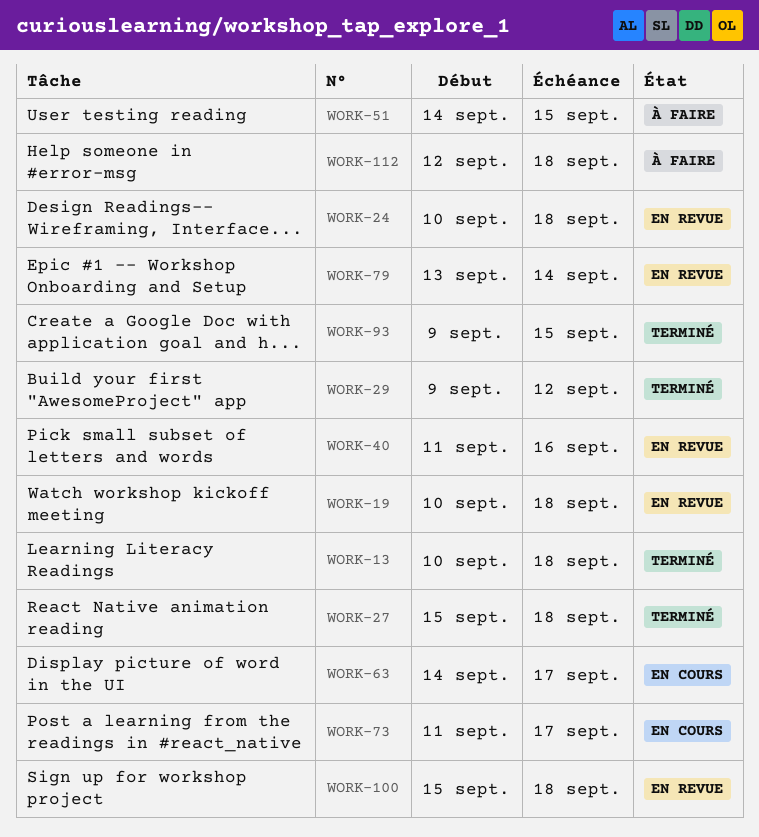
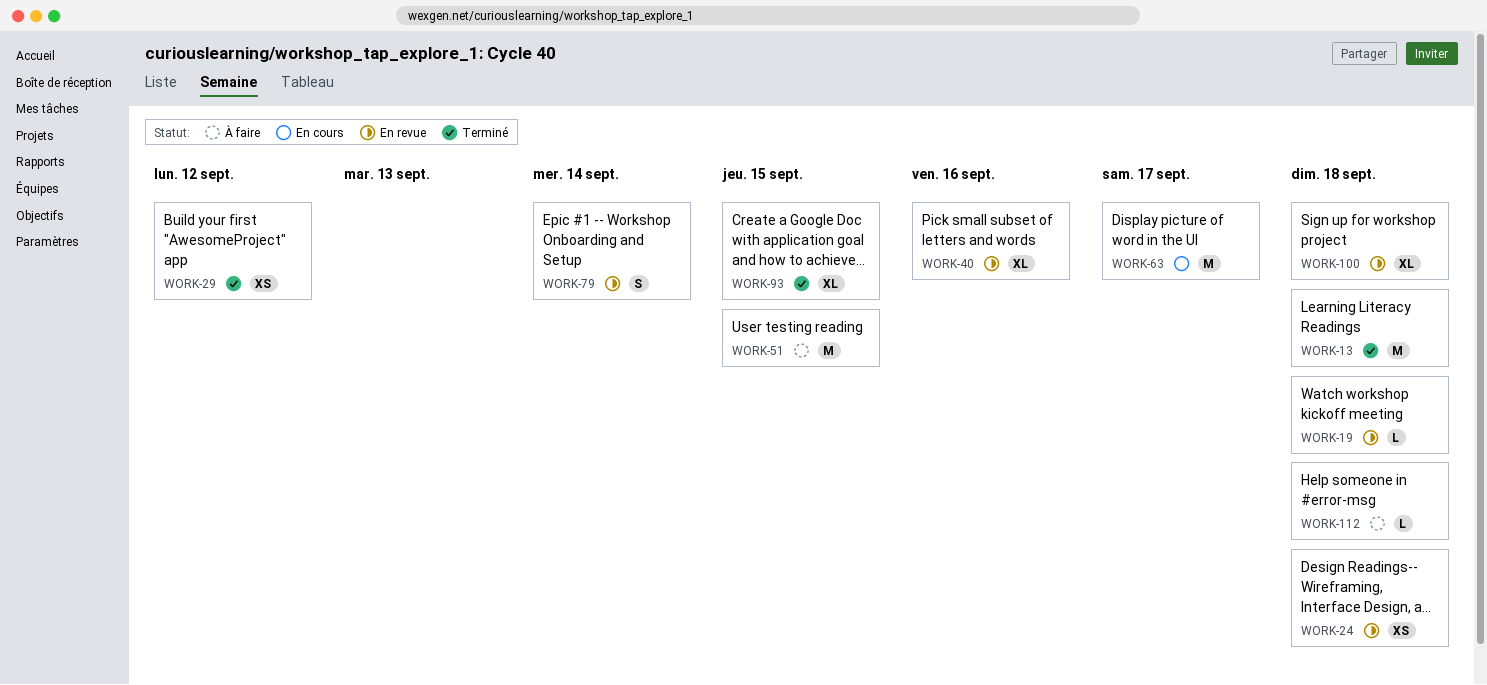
WORK-27: present -> none
WORK-73: present -> none

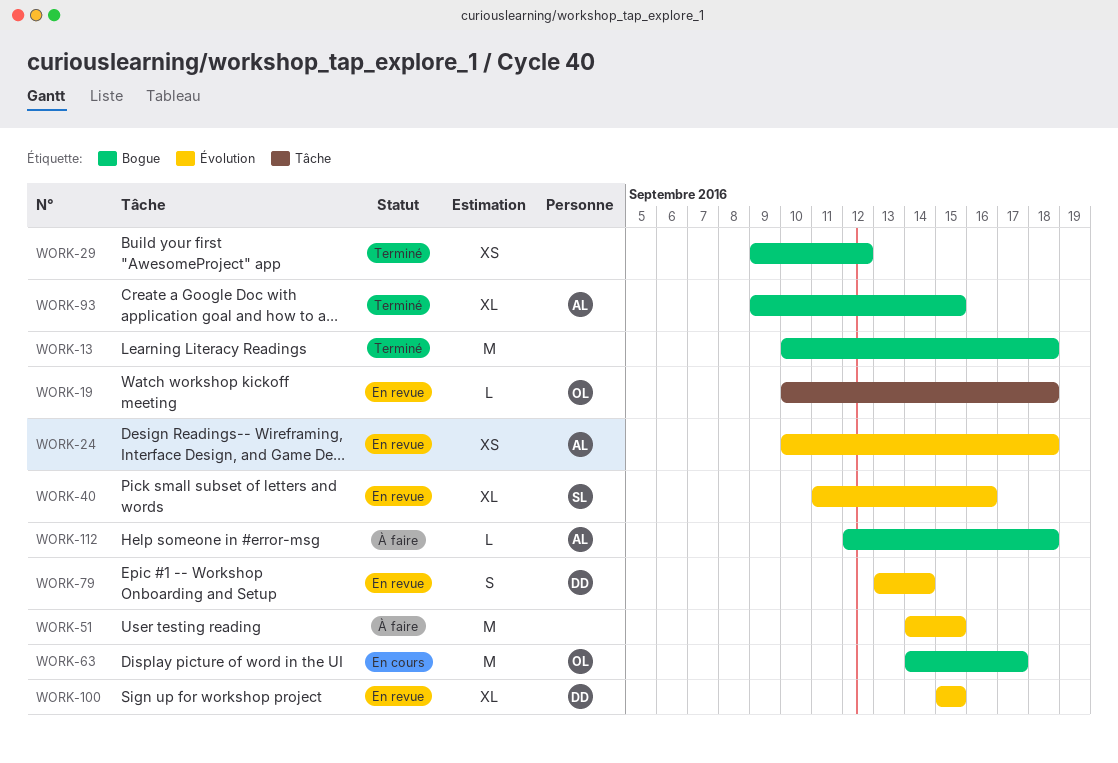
WORK-100, due: Sep 18 -> Sep 15

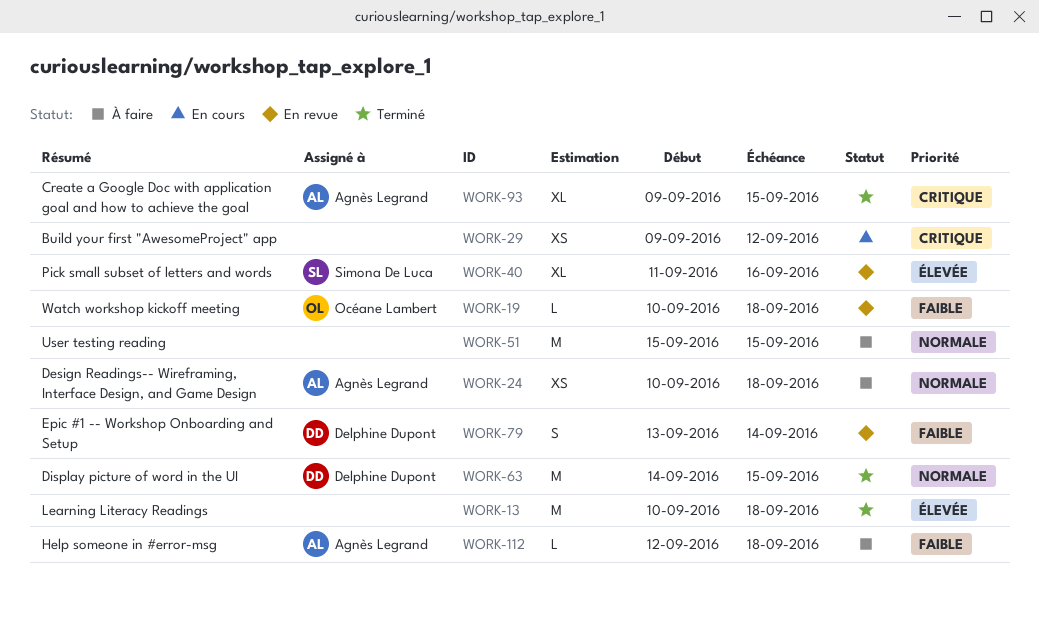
WORK-24, status: En revue -> À faire
WORK-29, status: Terminé -> En cours
WORK-51, start: Sep 14 -> Sep 15
WORK-63, status: En cours -> Terminé
WORK-63, owner: Océane Lambert -> Delphine Dupont
WORK-63, due: Sep 17 -> Sep 15
WORK-100: present -> none

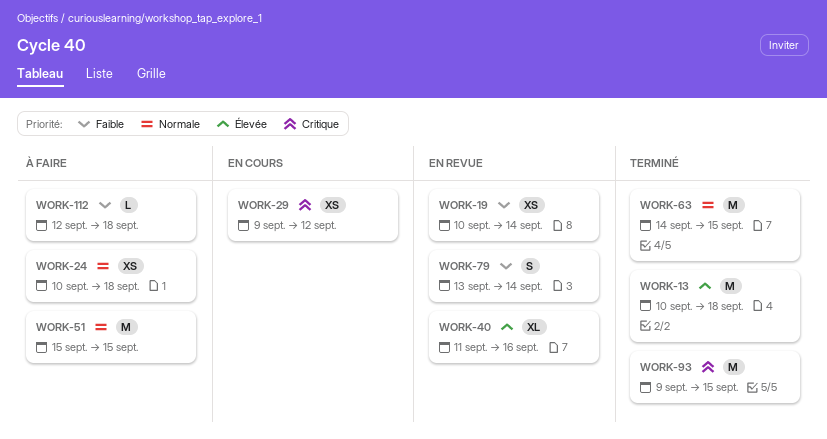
WORK-19, estimate: L -> XS
WORK-19, due: Sep 18 -> Sep 14
WORK-93, estimate: XL -> M

